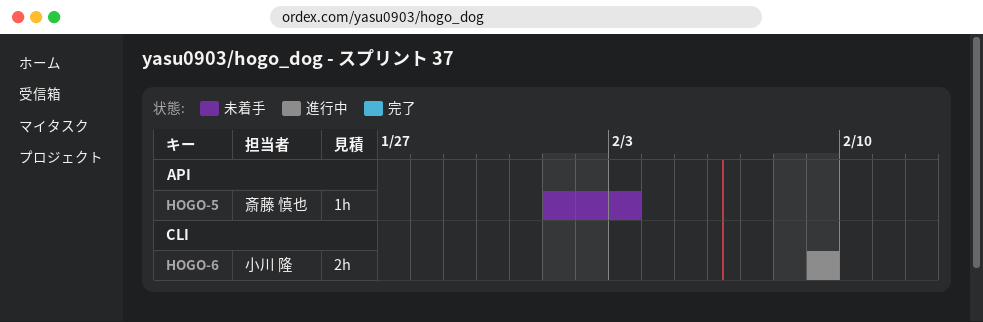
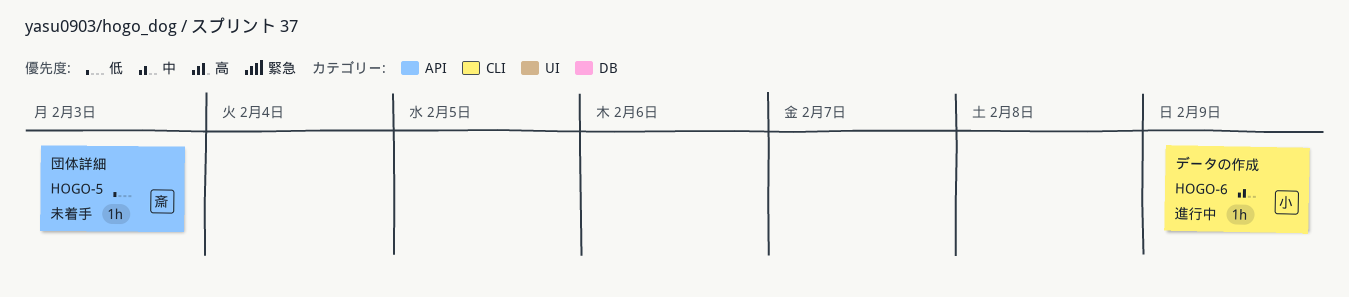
HOGO-6, estimate: 2h -> 1h

